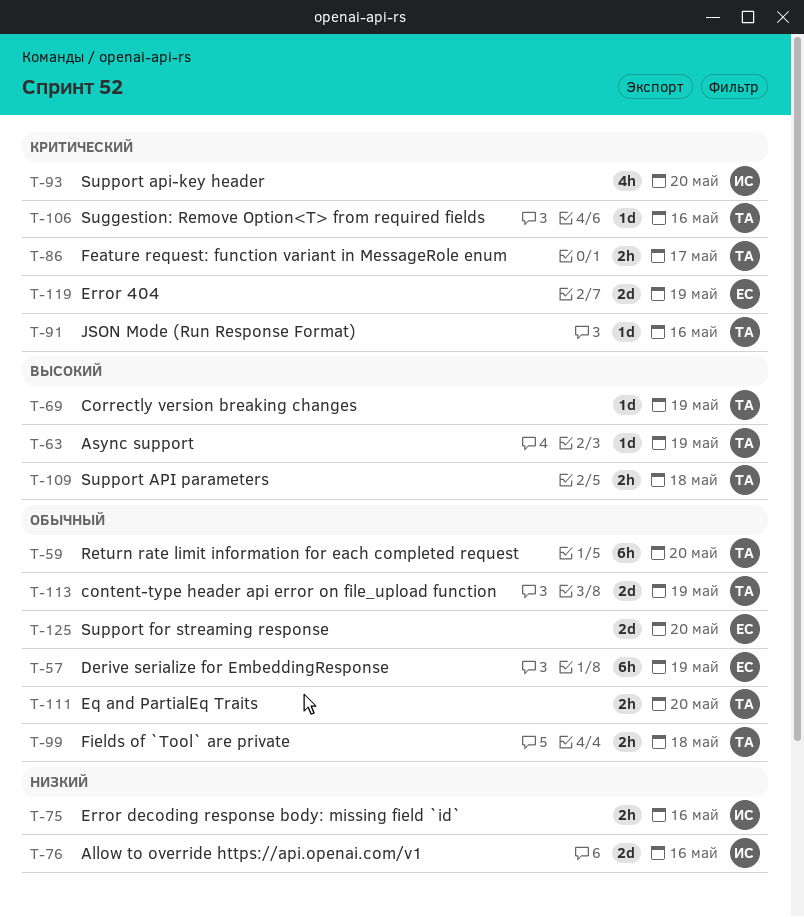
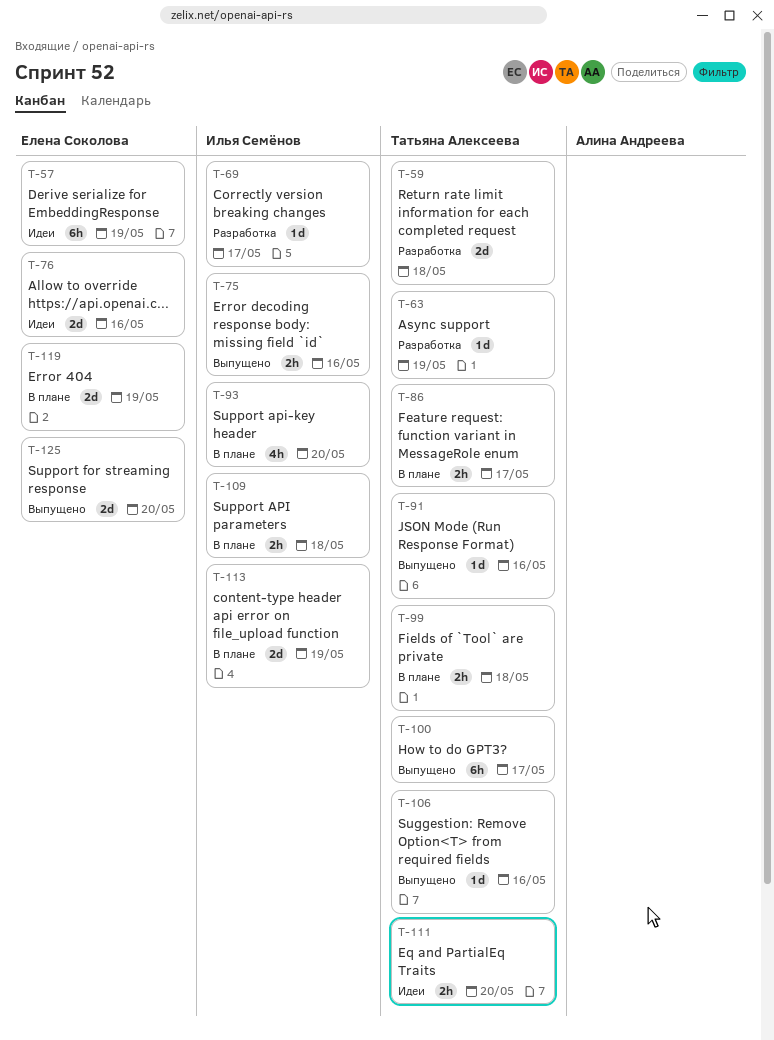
T-59, estimate: 6h -> 2d
T-59, due: May 20 -> May 18
T-69, owner: Татьяна Алексеева -> Илья Семёнов
T-69, due: May 19 -> May 17
T-76, owner: Илья Семёнов -> Елена Соколова
T-100: none -> present
T-109, owner: Татьяна Алексеева -> Илья Семёнов
T-113, owner: Татьяна Алексеева -> Илья Семёнов

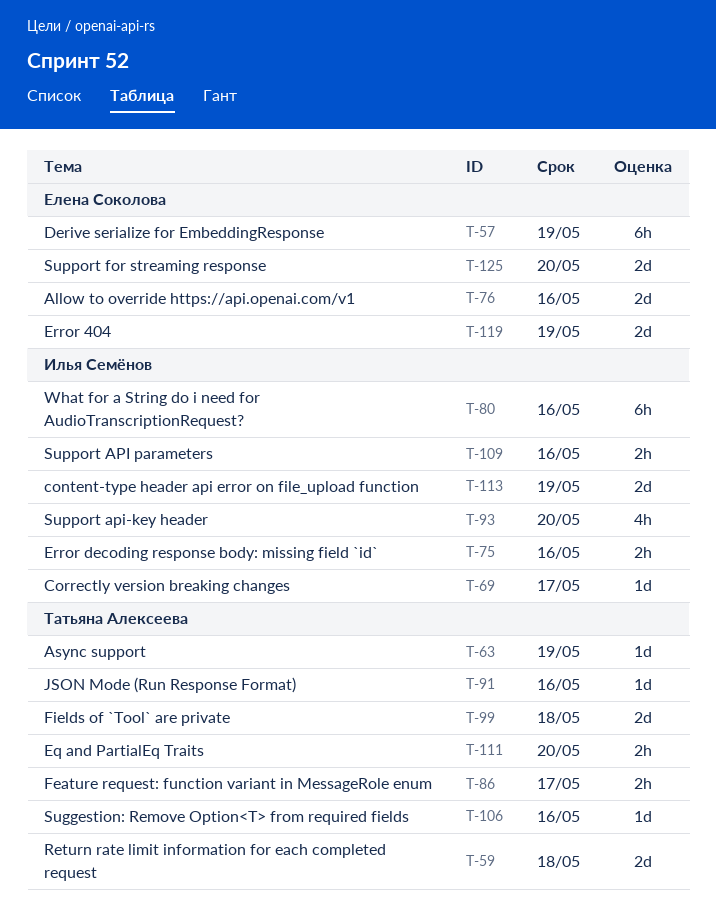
T-80: none -> present
T-99, estimate: 2h -> 2d
T-100: present -> none
T-109, due: May 18 -> May 16

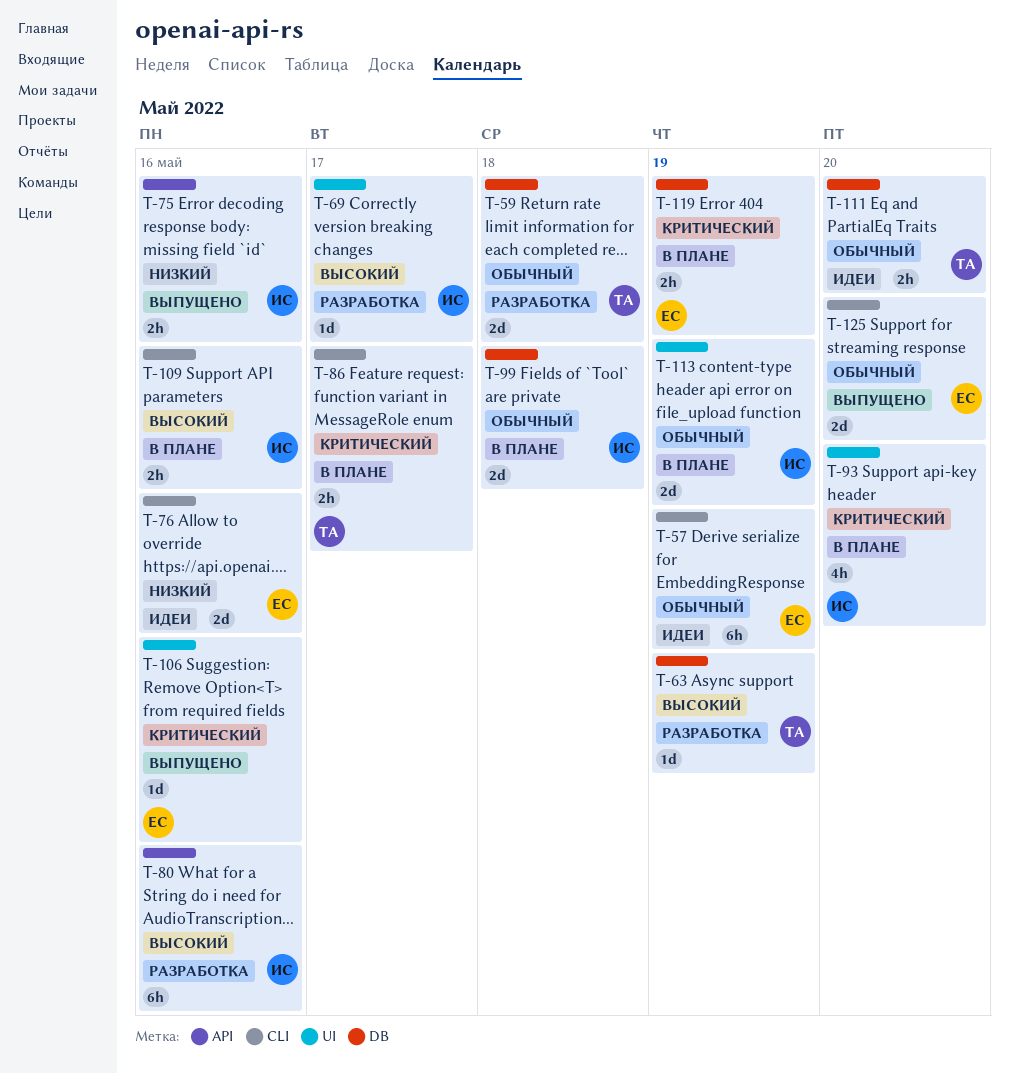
T-91: present -> none
T-99, owner: Татьяна Алексеева -> Илья Семёнов
T-106, owner: Татьяна Алексеева -> Елена Соколова
T-119, estimate: 2d -> 2h

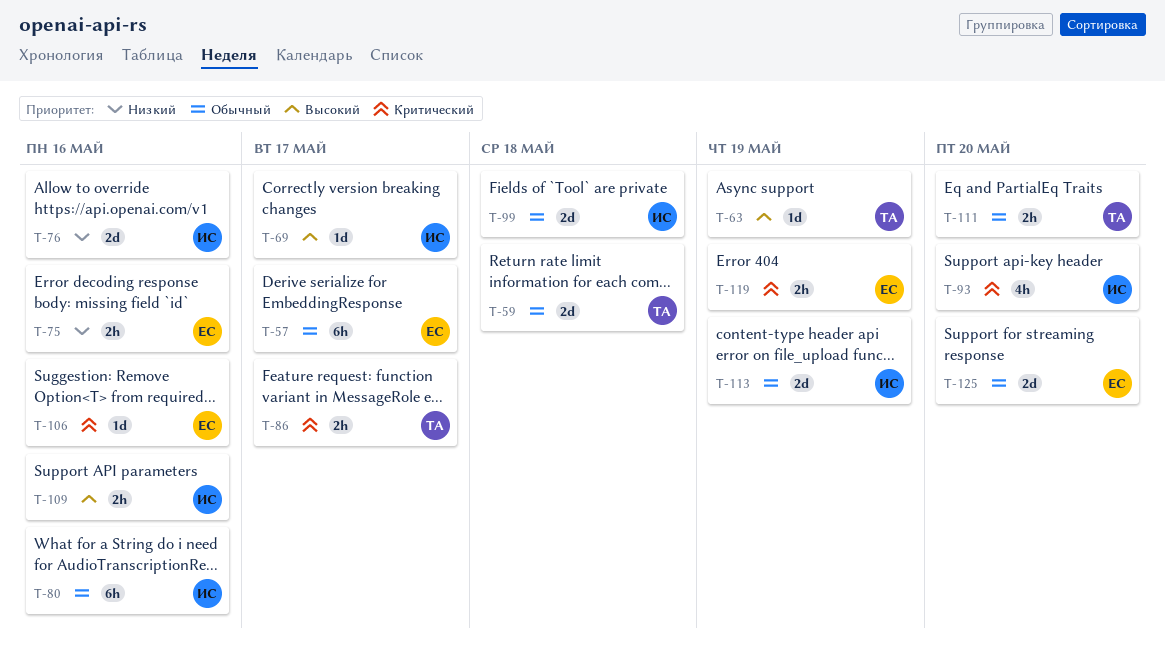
T-57, due: May 19 -> May 17
T-75, owner: ИС -> ЕС
T-76, owner: ЕС -> ИС
T-80, priority: Высокий -> Обычный

